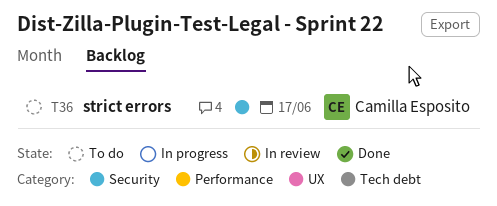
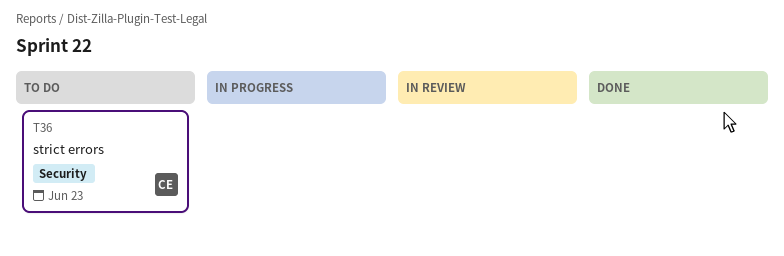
T36, due: Jun 17 -> Jun 23

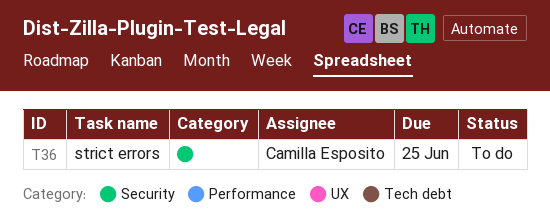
T36, due: Jun 23 -> Jun 25

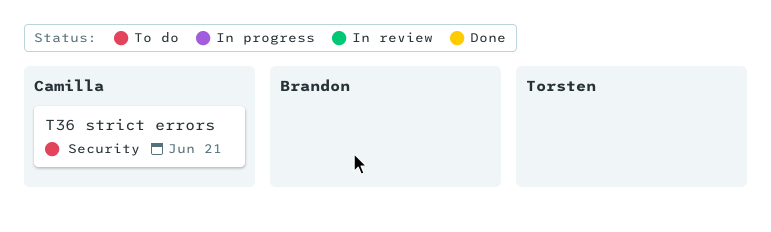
T36, due: Jun 25 -> Jun 21

